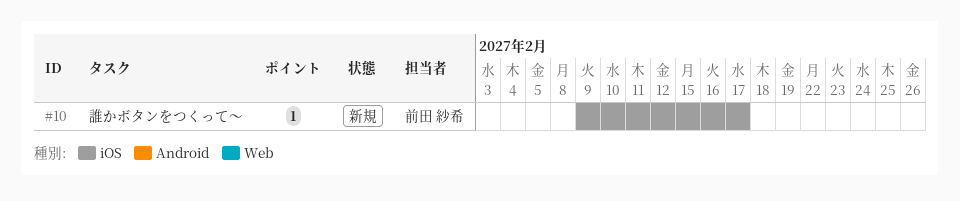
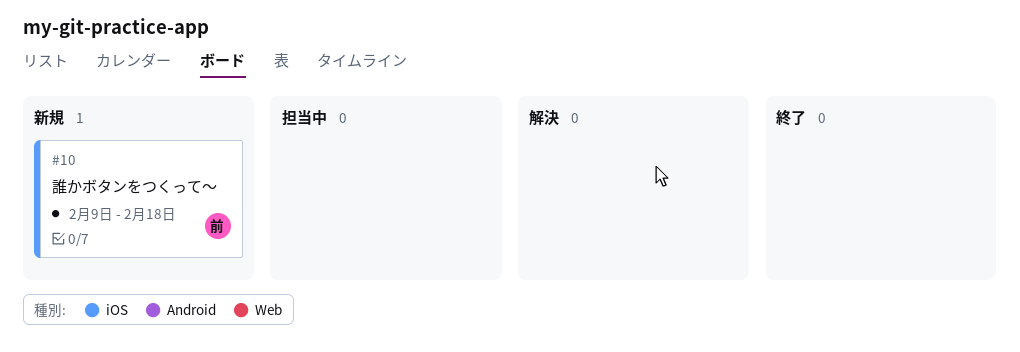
#10, due: Feb 17 -> Feb 18

